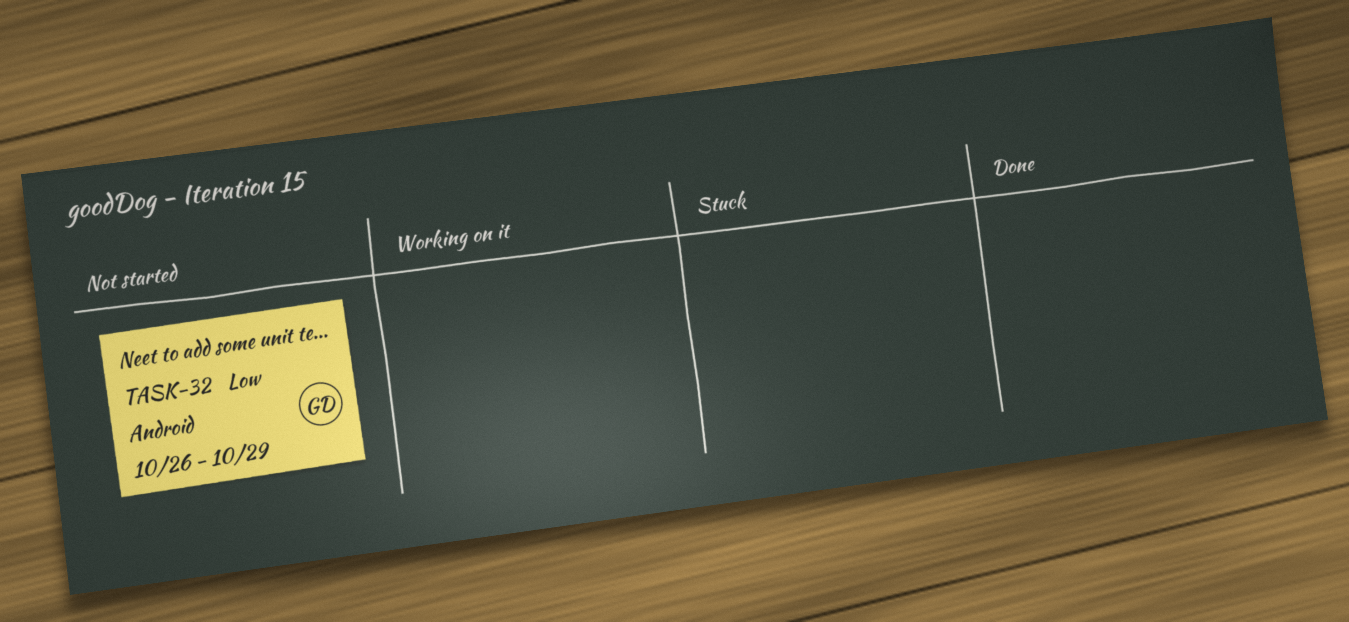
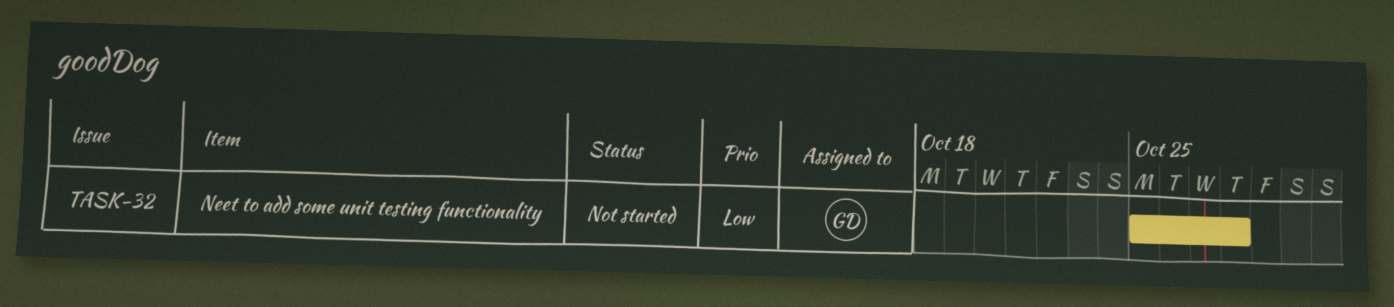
TASK-32, start: Oct 26 -> Oct 25
TASK-32, due: Oct 29 -> Oct 28

